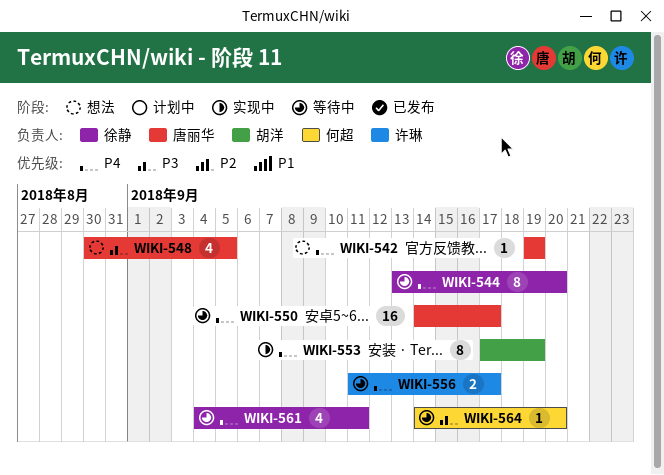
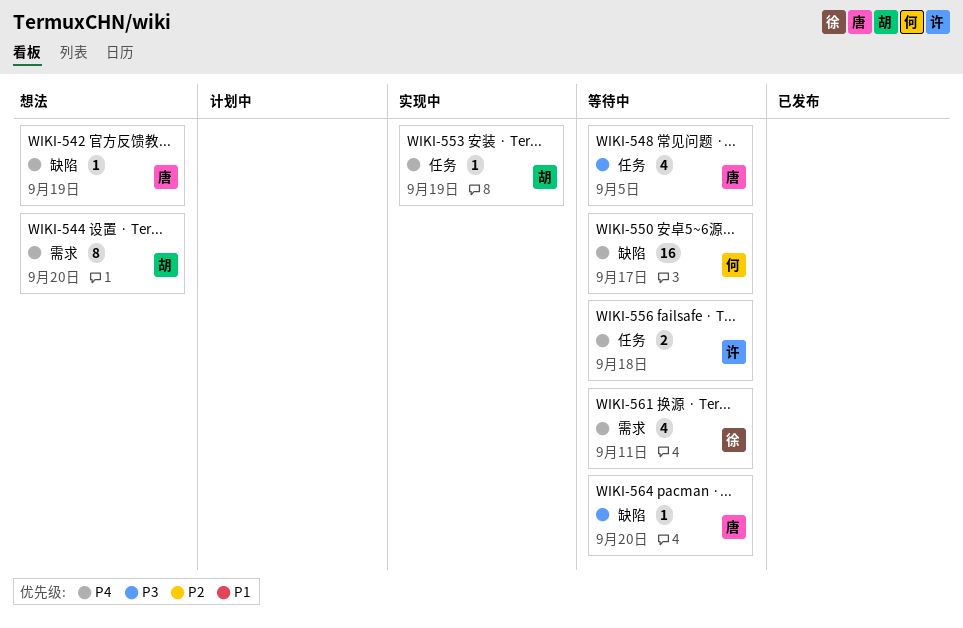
WIKI-544, status: 等待中 -> 想法
WIKI-544, owner: 徐静 -> 胡洋
WIKI-548, status: 想法 -> 等待中
WIKI-550, owner: 唐丽华 -> 何超
WIKI-553, estimate: 8 -> 1
WIKI-556, due: Sep 17 -> Sep 18
WIKI-564, owner: 何超 -> 唐丽华

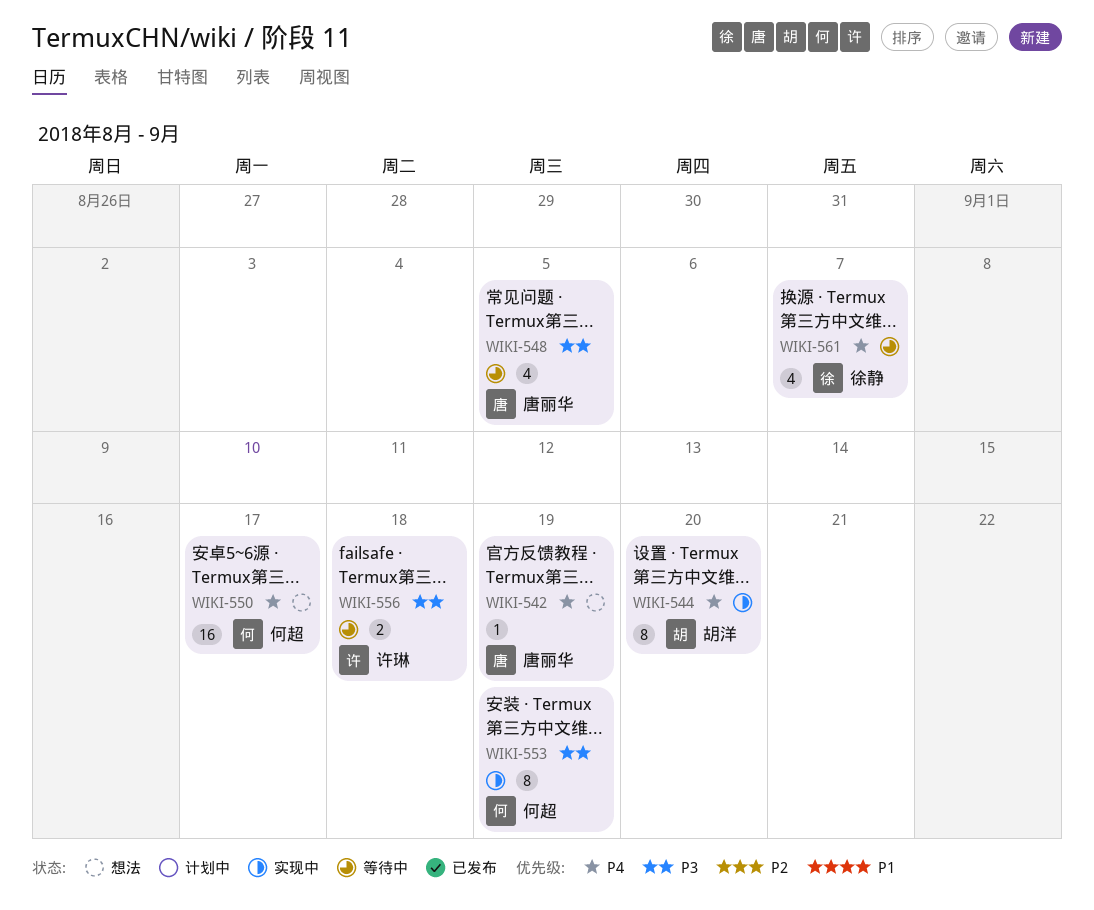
WIKI-544, status: 想法 -> 实现中
WIKI-550, status: 等待中 -> 想法
WIKI-553, owner: 胡洋 -> 何超
WIKI-553, priority: P4 -> P3
WIKI-553, estimate: 1 -> 8
WIKI-556, priority: P4 -> P3
WIKI-561, due: Sep 11 -> Sep 7
WIKI-564: present -> none

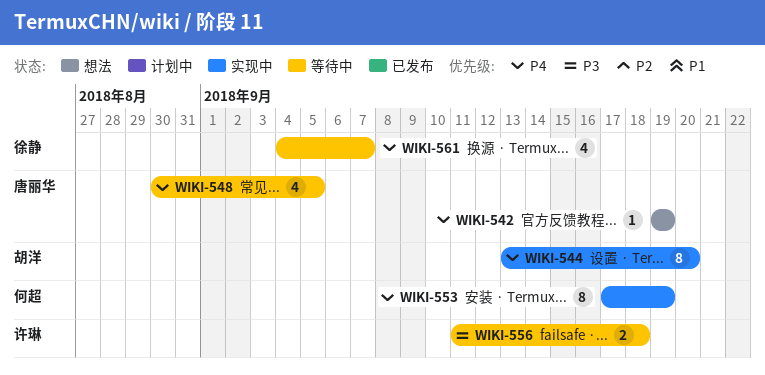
WIKI-548, priority: P3 -> P4
WIKI-550: present -> none
WIKI-553, priority: P3 -> P4

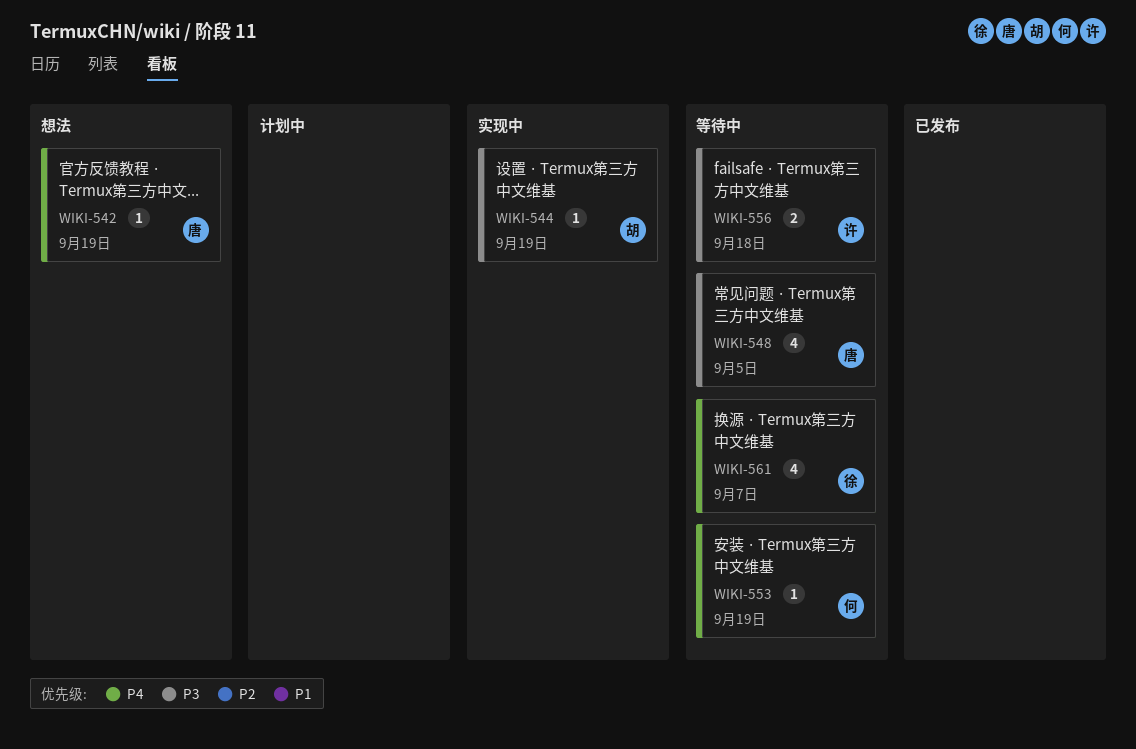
WIKI-544, priority: P4 -> P3
WIKI-544, estimate: 8 -> 1
WIKI-544, due: Sep 20 -> Sep 19
WIKI-548, priority: P4 -> P3
WIKI-553, status: 实现中 -> 等待中
WIKI-553, estimate: 8 -> 1

